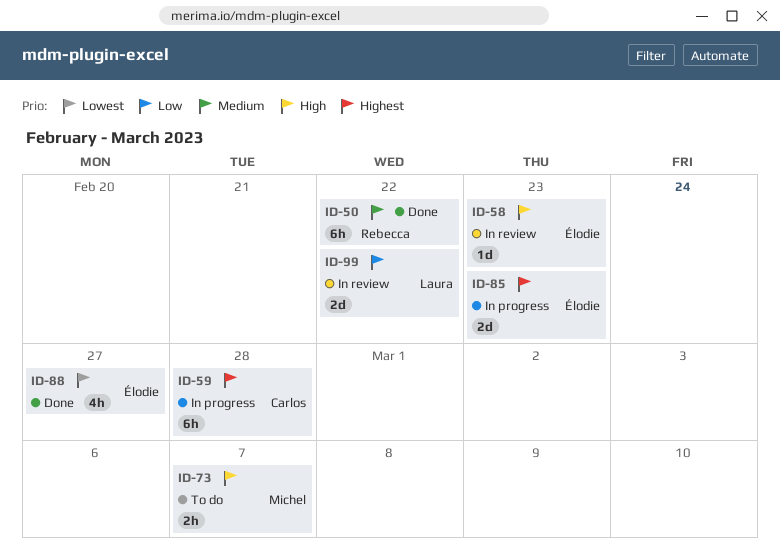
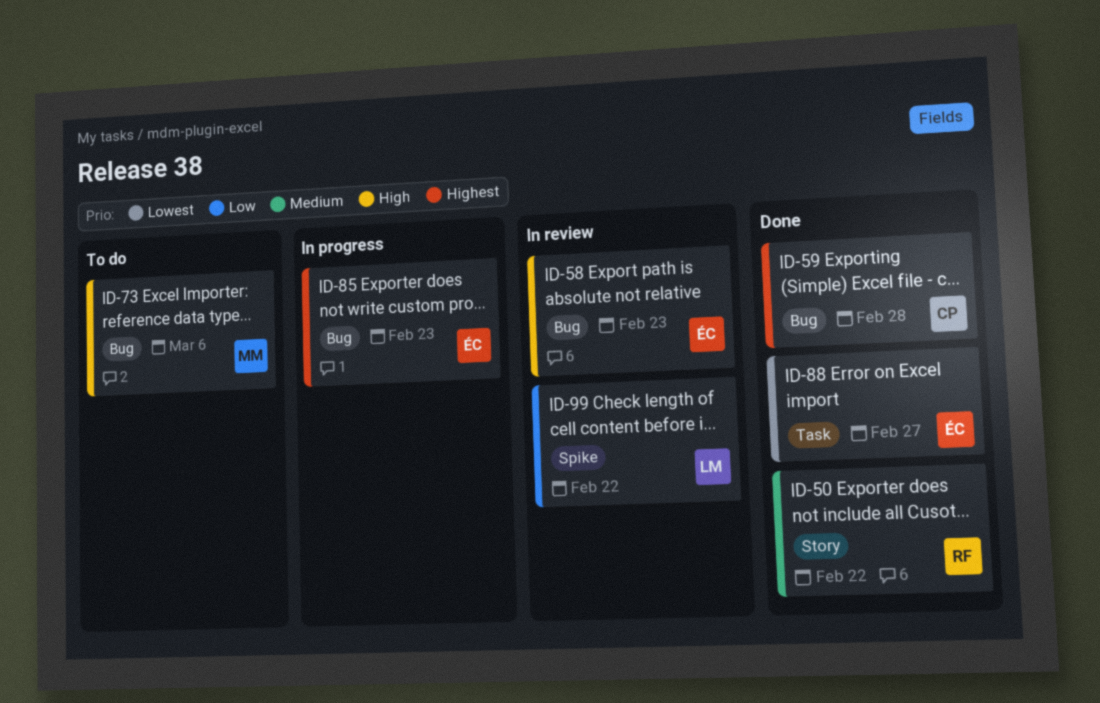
ID-59, status: In progress -> Done
ID-73, due: Mar 7 -> Mar 6

